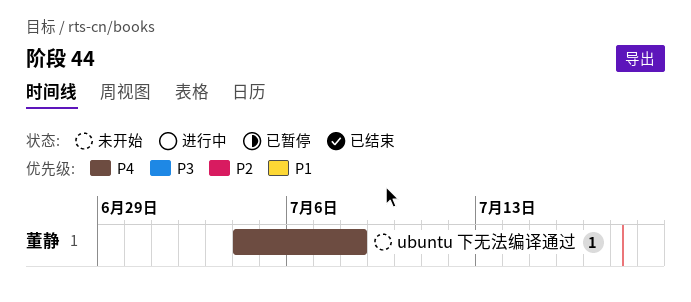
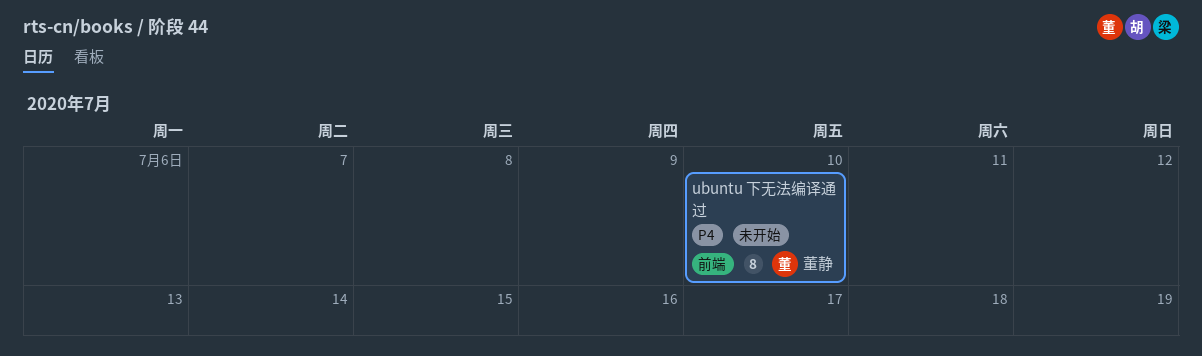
ubuntu 下无法编译通过, estimate: 1 -> 8
ubuntu 下无法编译通过, due: Jul 8 -> Jul 10

